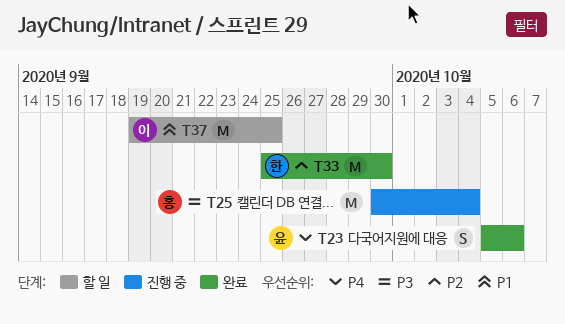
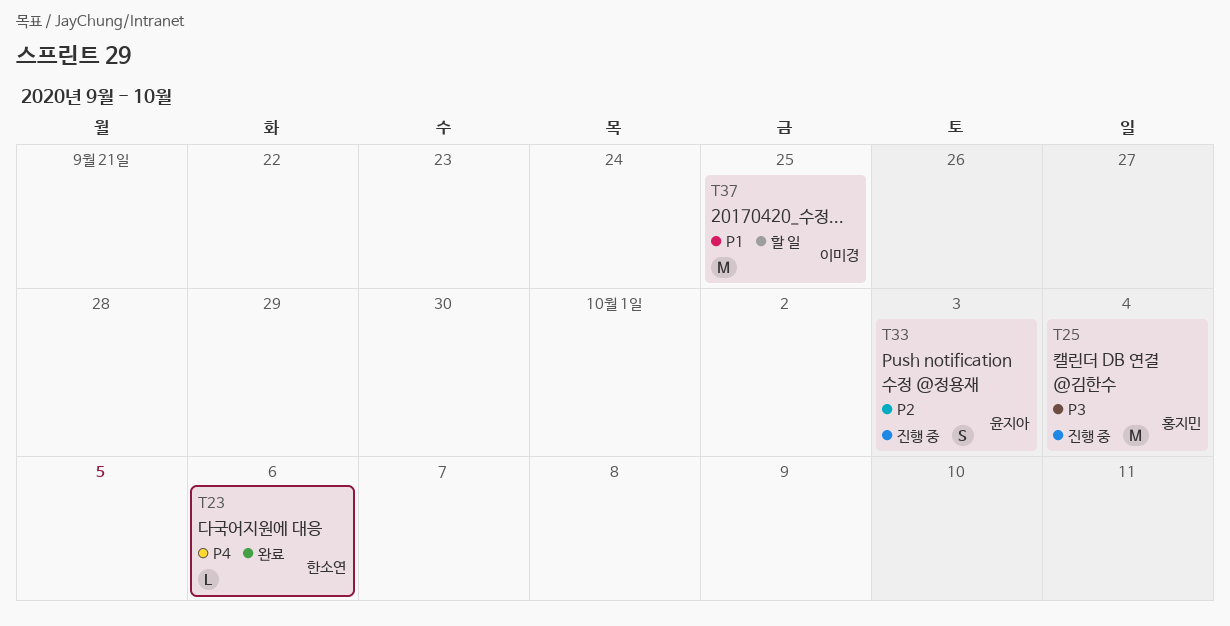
T23, owner: 윤지아 -> 한소연
T23, estimate: S -> L
T33, status: 완료 -> 진행 중
T33, owner: 한소연 -> 윤지아
T33, estimate: M -> S
T33, due: Sep 30 -> Oct 3

